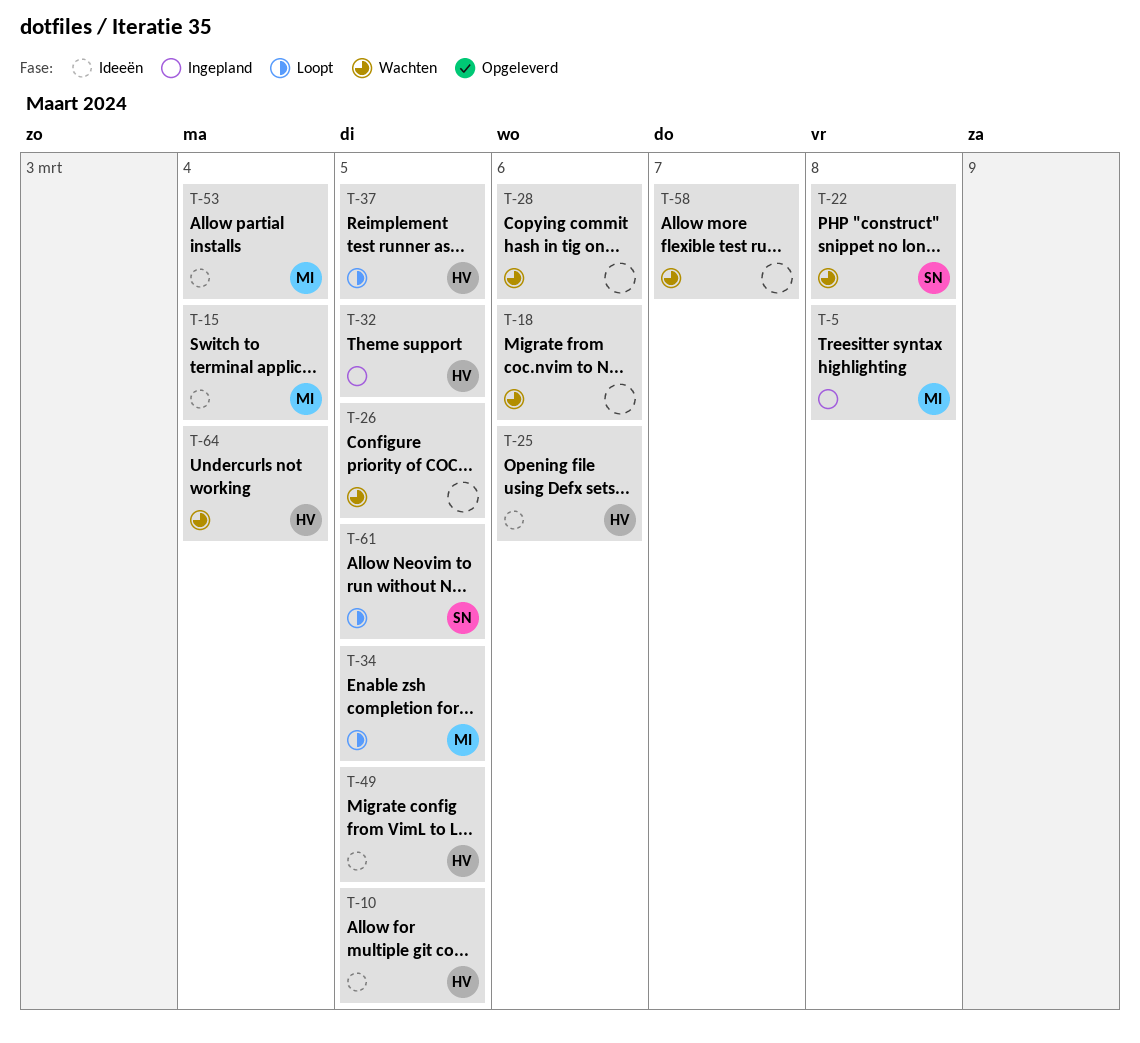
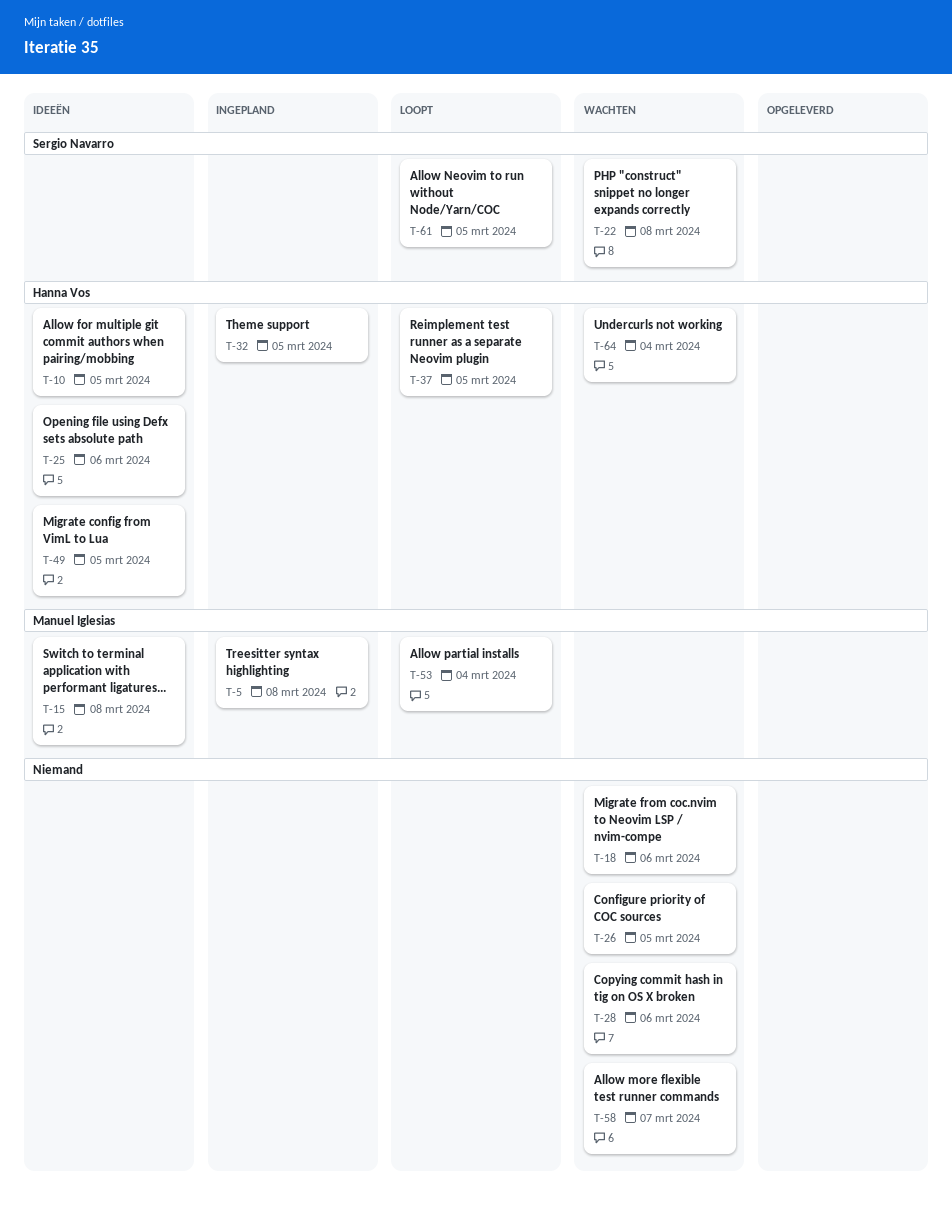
T-15, due: Mar 4 -> Mar 8
T-34: present -> none
T-53, status: Ideeën -> Loopt

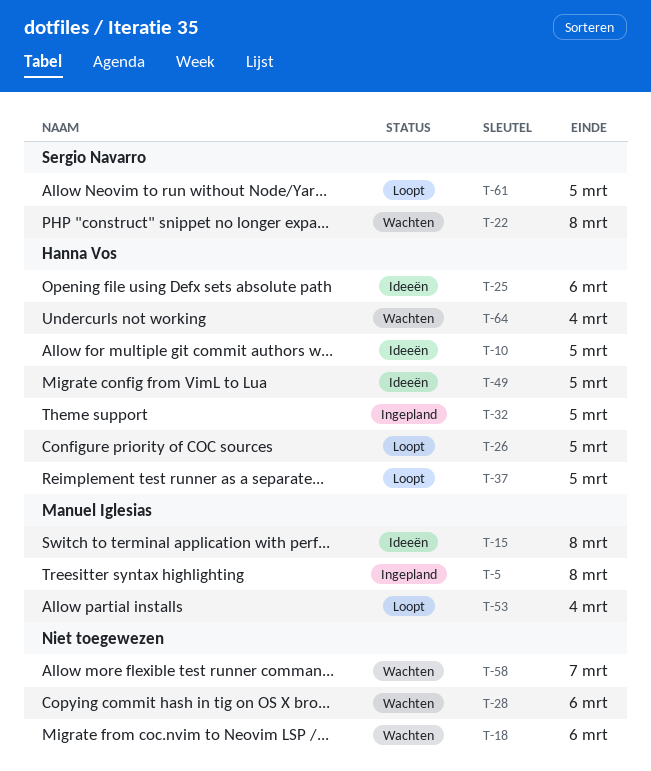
T-26, status: Wachten -> Loopt
T-26, owner: none -> Hanna Vos

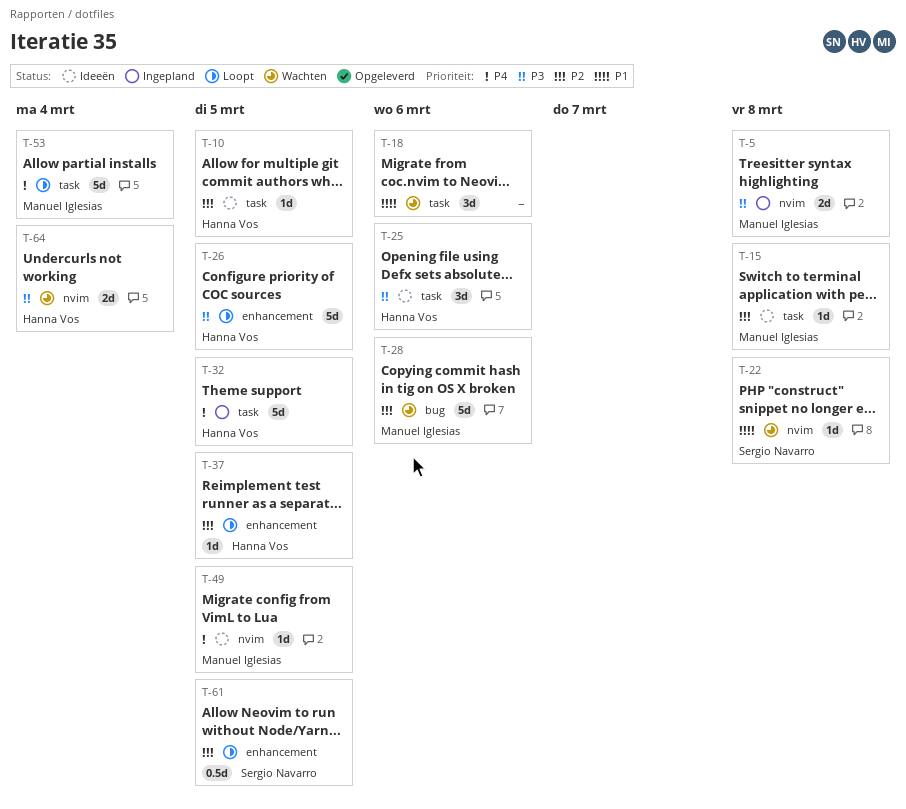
T-28, owner: none -> Manuel Iglesias
T-49, owner: Hanna Vos -> Manuel Iglesias
T-58: present -> none

